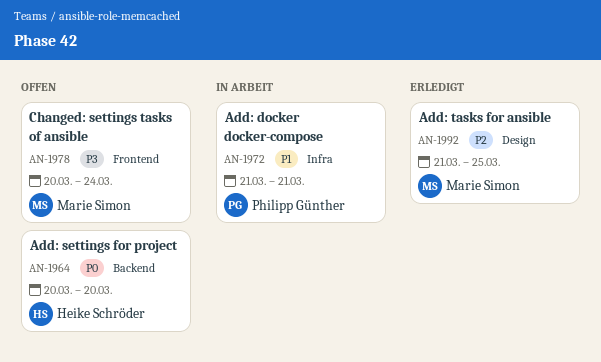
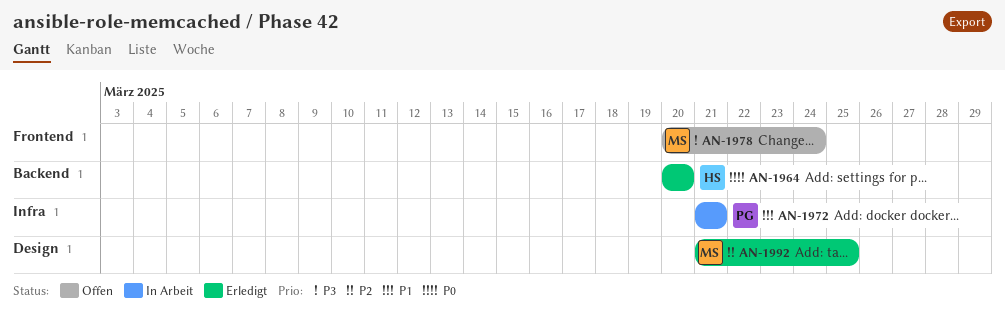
AN-1964, status: Offen -> Erledigt

